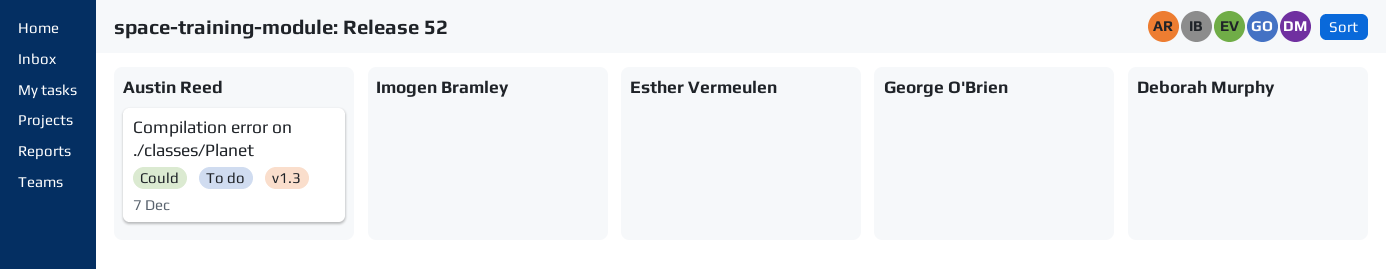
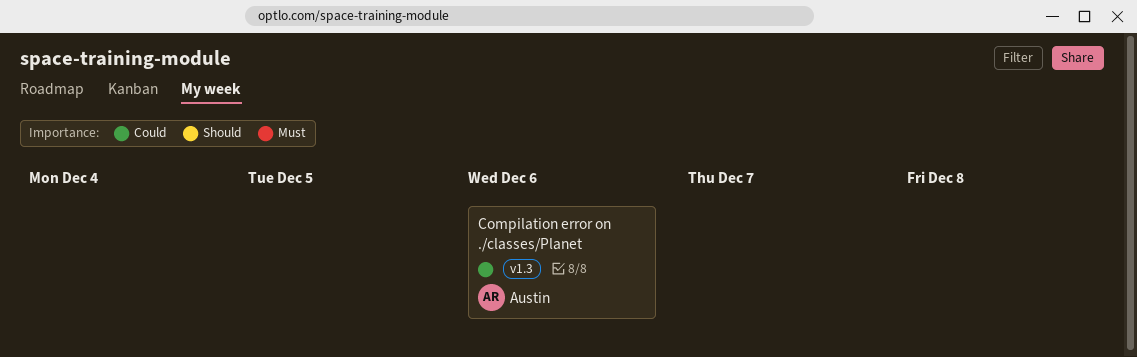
Compilation error on ./classes/Planet, due: Dec 7 -> Dec 6

